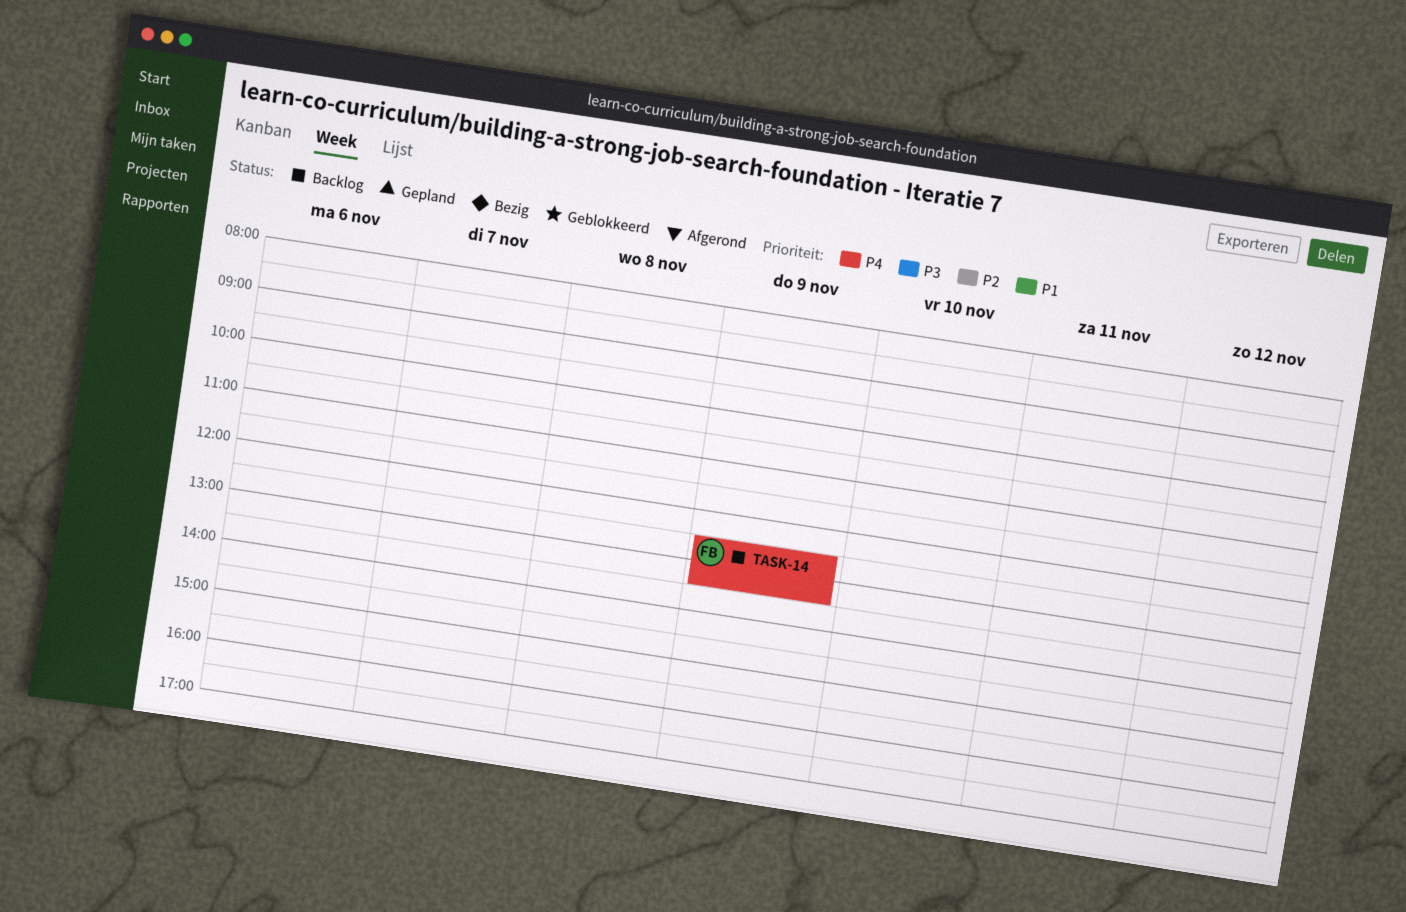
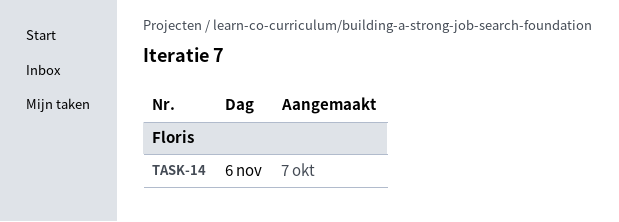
TASK-14, day: Nov 9 -> Nov 6

